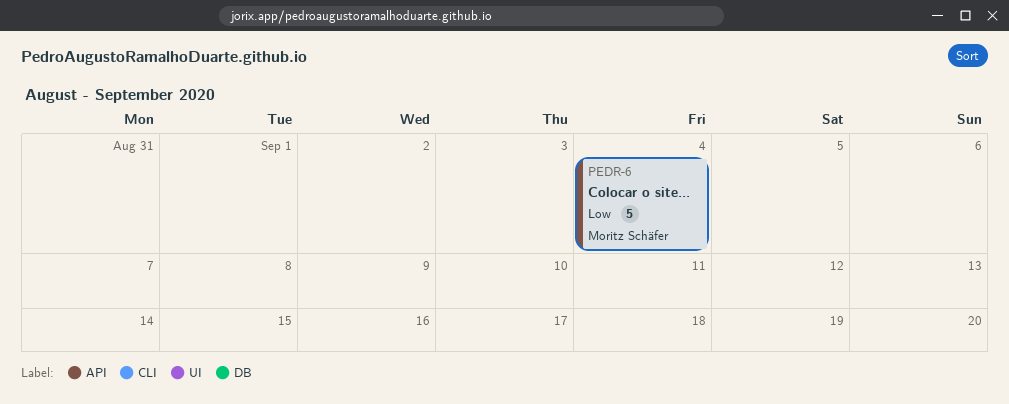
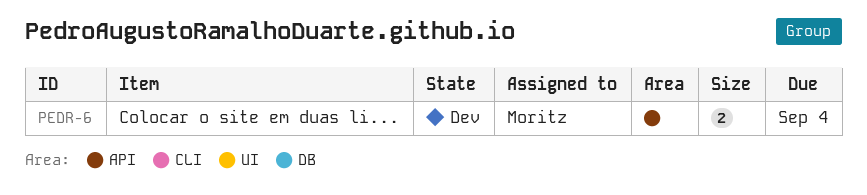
PEDR-6, estimate: 5 -> 2

